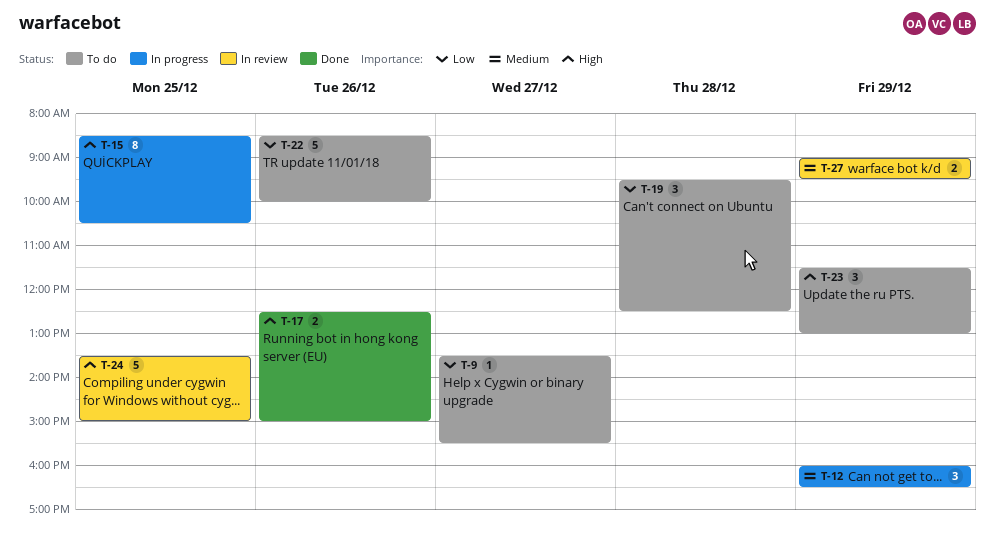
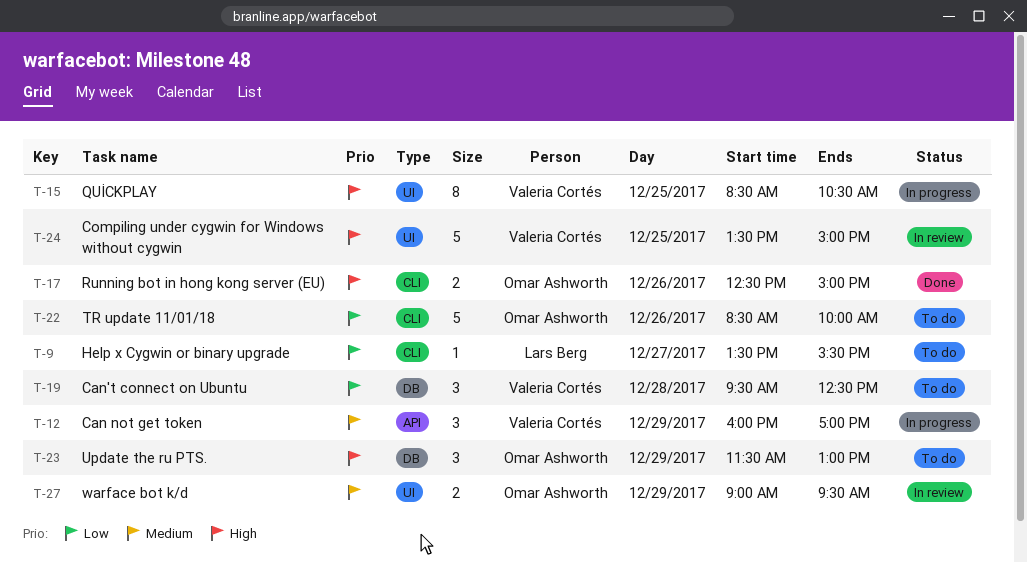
T-12, ends: 16:30 -> 17:00

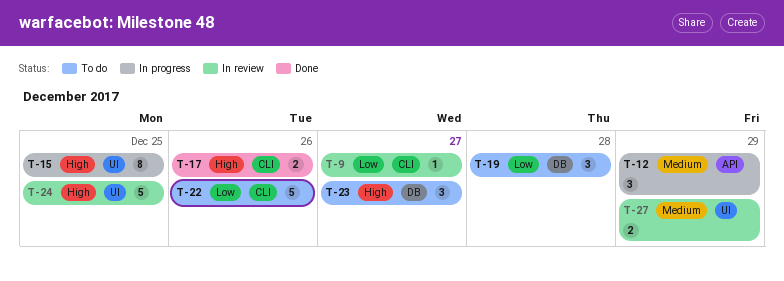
T-9, status: To do -> In review
T-23, day: Dec 29 -> Dec 27

